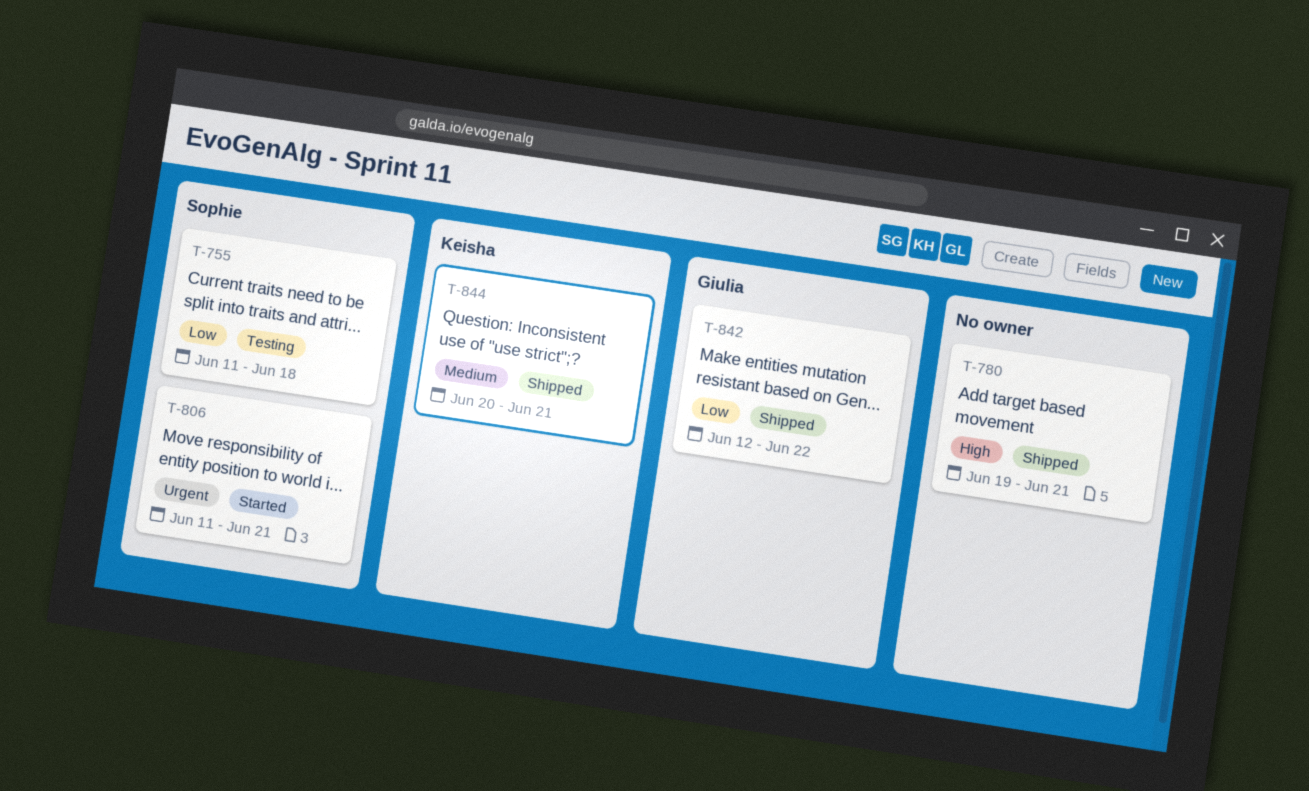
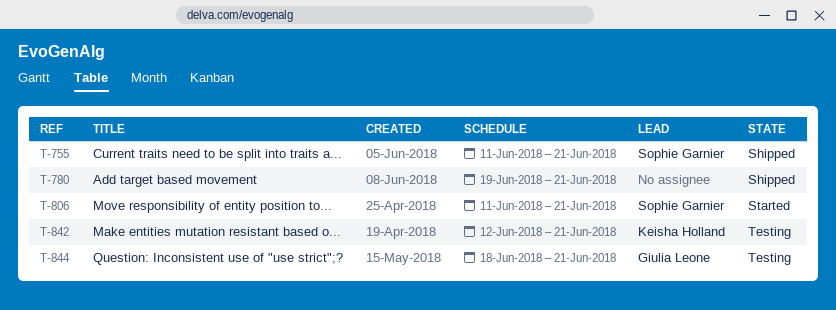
T-755, status: Testing -> Shipped
T-755, due: Jun 18 -> Jun 21
T-842, status: Shipped -> Testing
T-842, owner: Giulia Leone -> Keisha Holland
T-842, due: Jun 22 -> Jun 21
T-844, status: Shipped -> Testing
T-844, owner: Keisha Holland -> Giulia Leone
T-844, start: Jun 20 -> Jun 18

